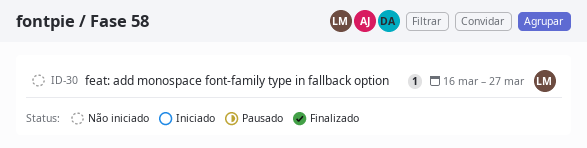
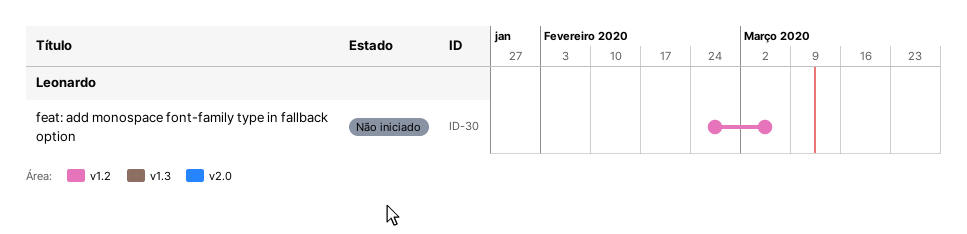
ID-30, start: Mar 16 -> Feb 24
ID-30, due: Mar 27 -> Mar 6

